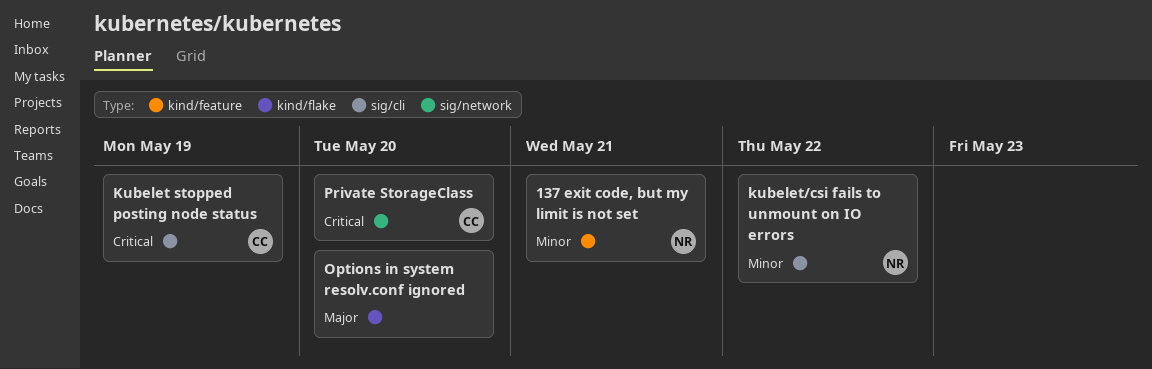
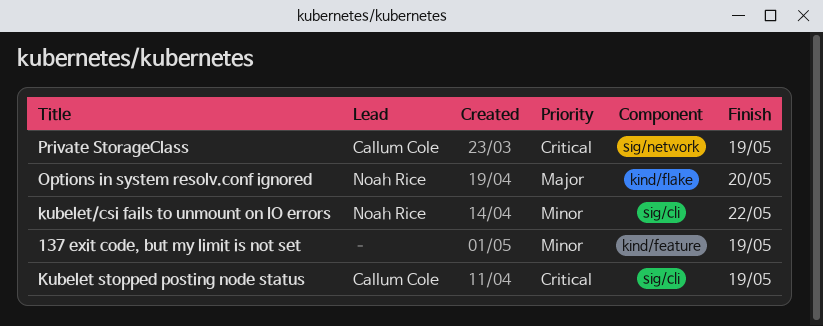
137 exit code, but my limit is not set, owner: Noah Rice -> none
137 exit code, but my limit is not set, due: May 21 -> May 19
Options in system resolv.conf ignored, owner: none -> Noah Rice
Private StorageClass, due: May 20 -> May 19

